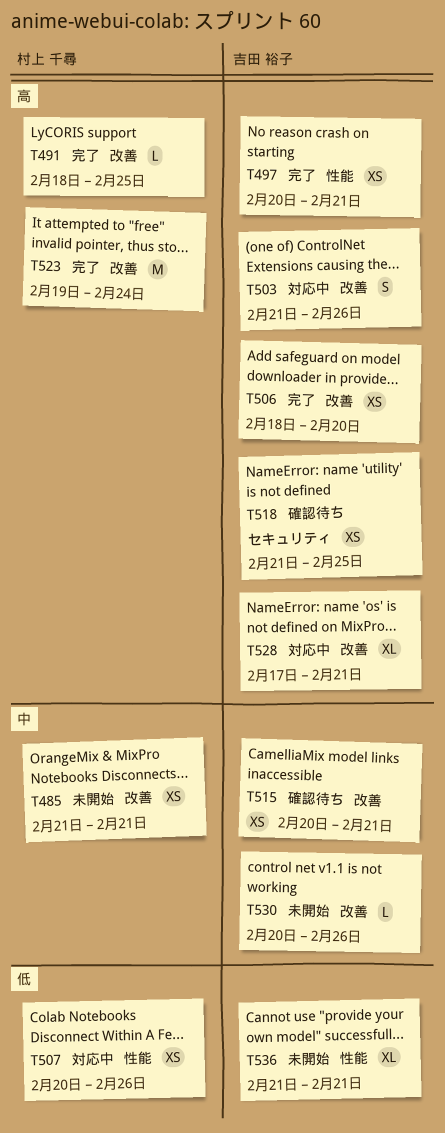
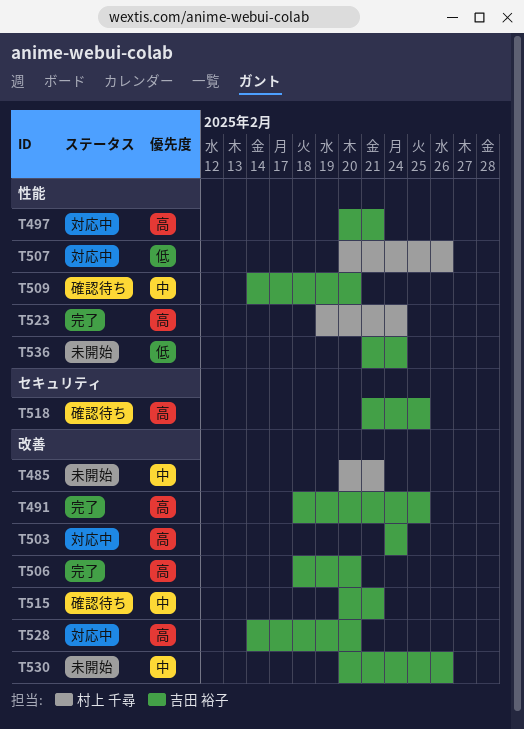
T485, start: Feb 21 -> Feb 20
T491, owner: 村上 千尋 -> 吉田 裕子
T497, status: 完了 -> 対応中
T503, start: Feb 21 -> Feb 24
T503, due: Feb 26 -> Feb 24
T509: none -> present
T523, label: 改善 -> 性能
T528, start: Feb 17 -> Feb 14
T528, due: Feb 21 -> Feb 20
T536, due: Feb 21 -> Feb 24

